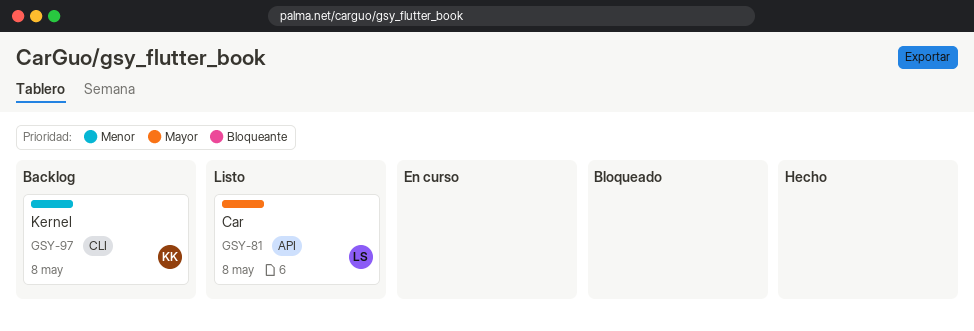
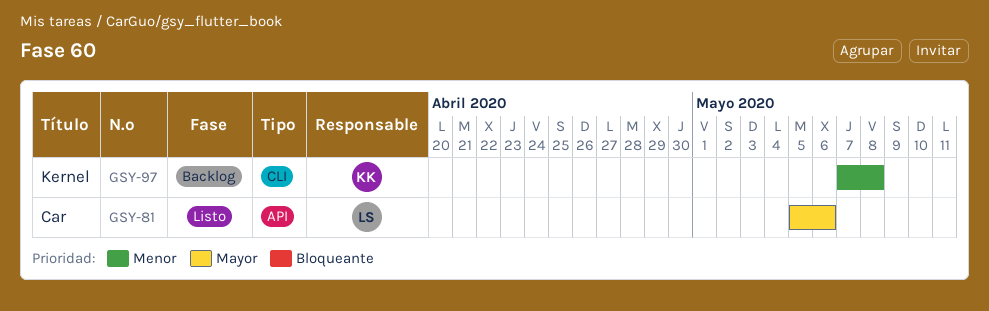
GSY-81, due: May 8 -> May 6

